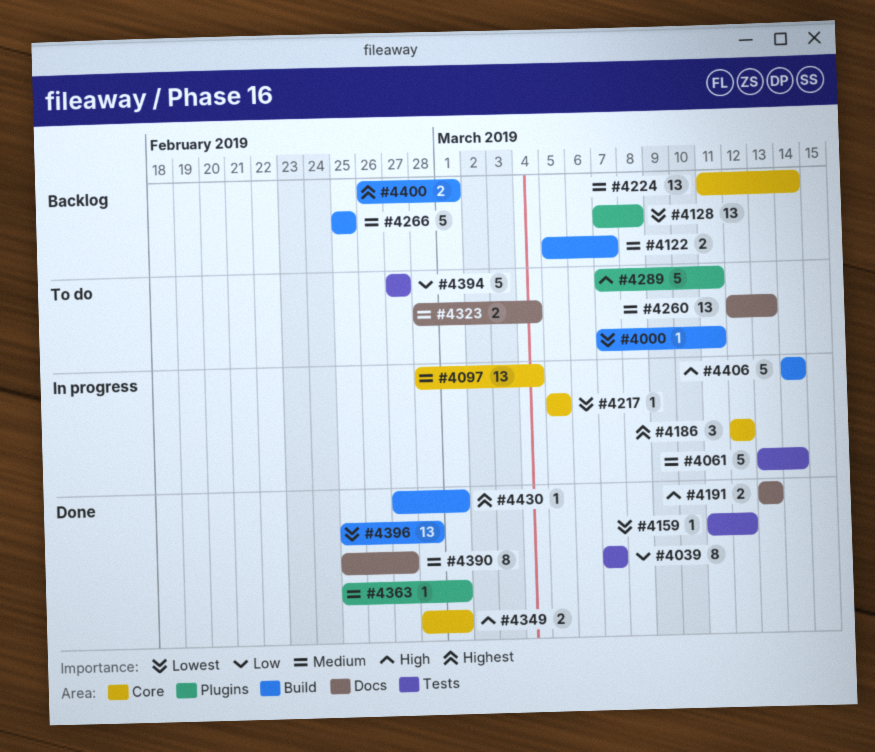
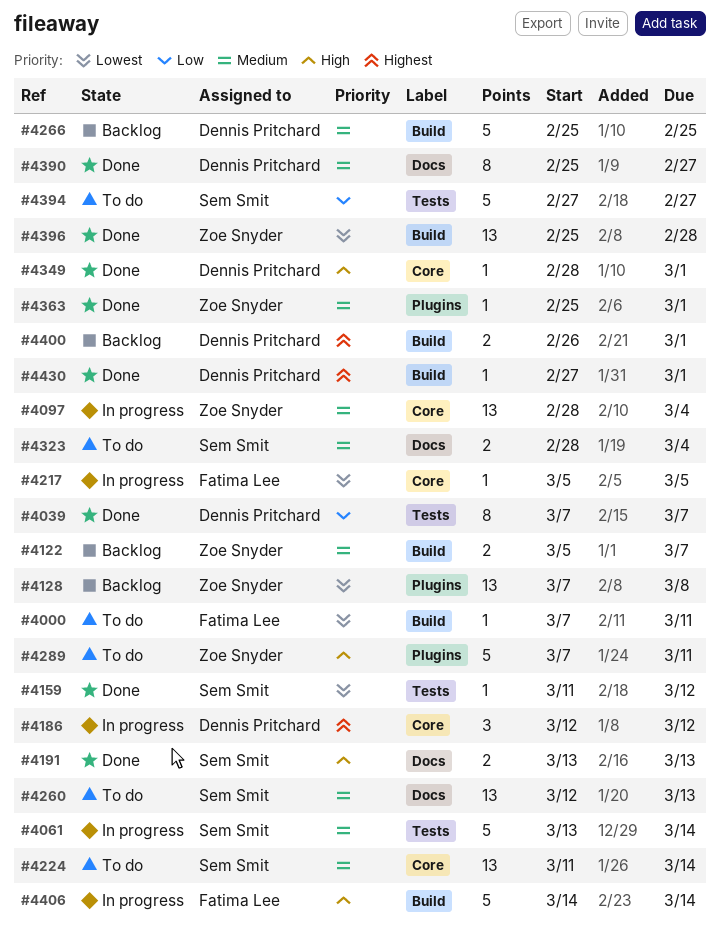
#4224, status: Backlog -> To do
#4349, estimate: 2 -> 1

